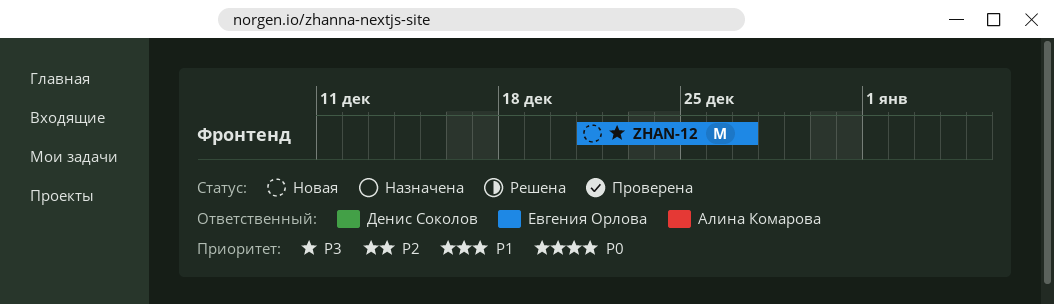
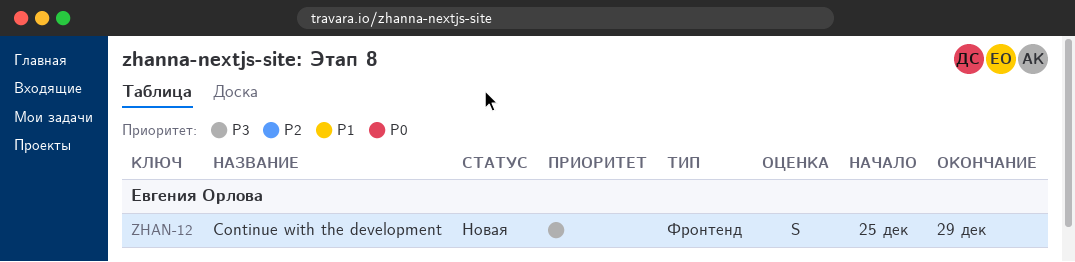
ZHAN-12, estimate: M -> S
ZHAN-12, start: Dec 21 -> Dec 25
ZHAN-12, due: Dec 27 -> Dec 29

